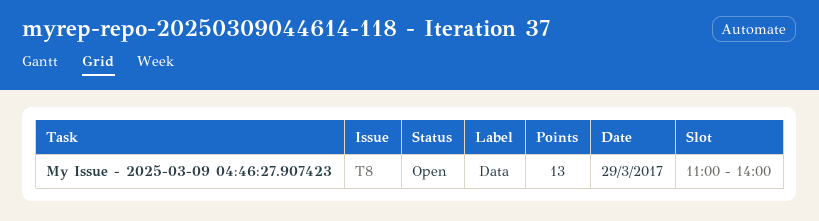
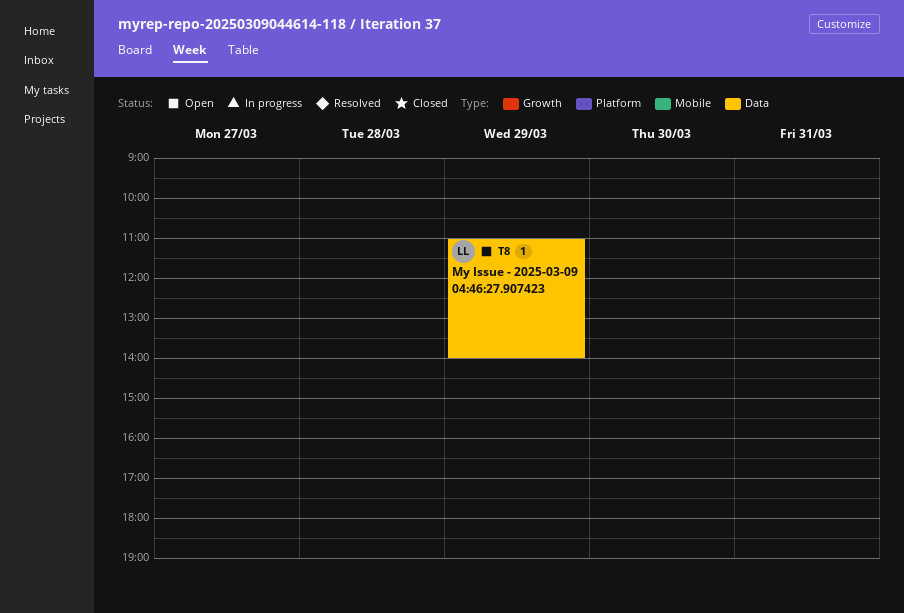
T8, estimate: 13 -> 1

